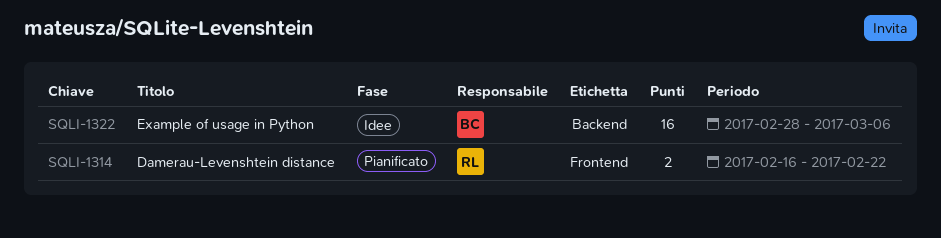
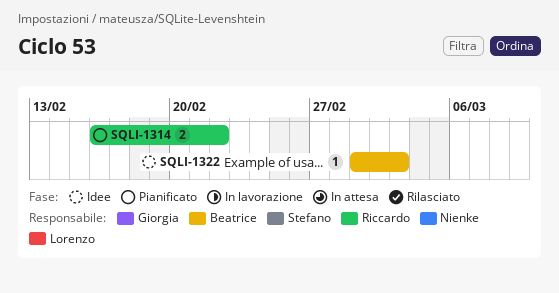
SQLI-1322, estimate: 16 -> 1
SQLI-1322, start: Feb 28 -> Mar 1
SQLI-1322, due: Mar 6 -> Mar 3

